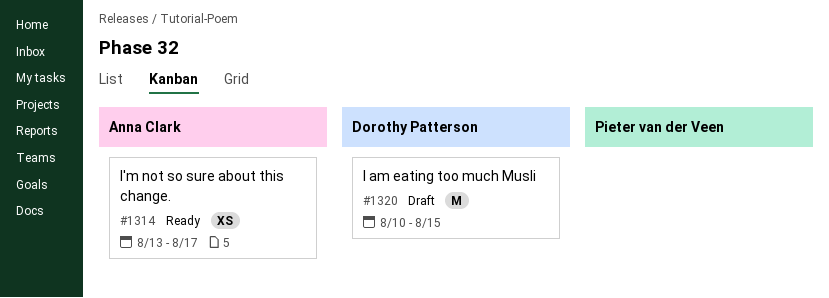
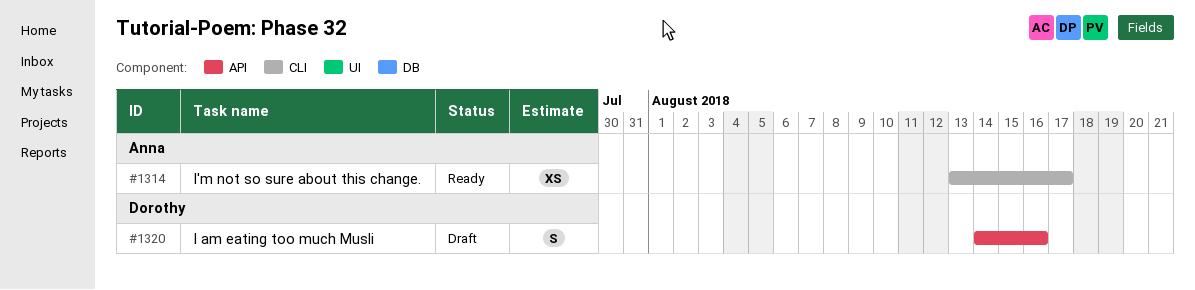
#1320, estimate: M -> S
#1320, start: Aug 10 -> Aug 14
#1320, due: Aug 15 -> Aug 16

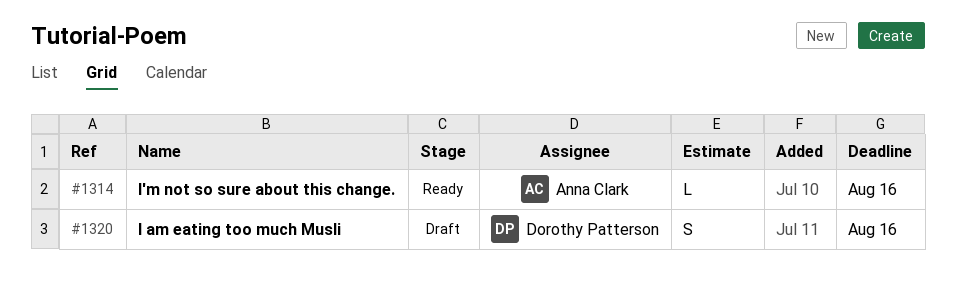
#1314, estimate: XS -> L
#1314, due: Aug 17 -> Aug 16

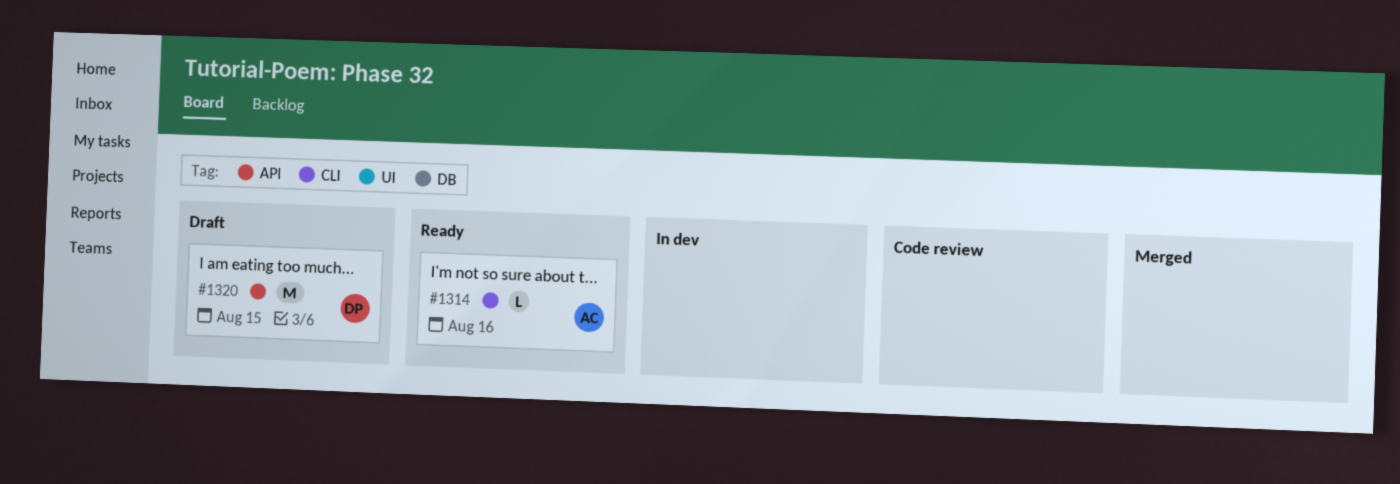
#1320, estimate: S -> M
#1320, due: Aug 16 -> Aug 15

